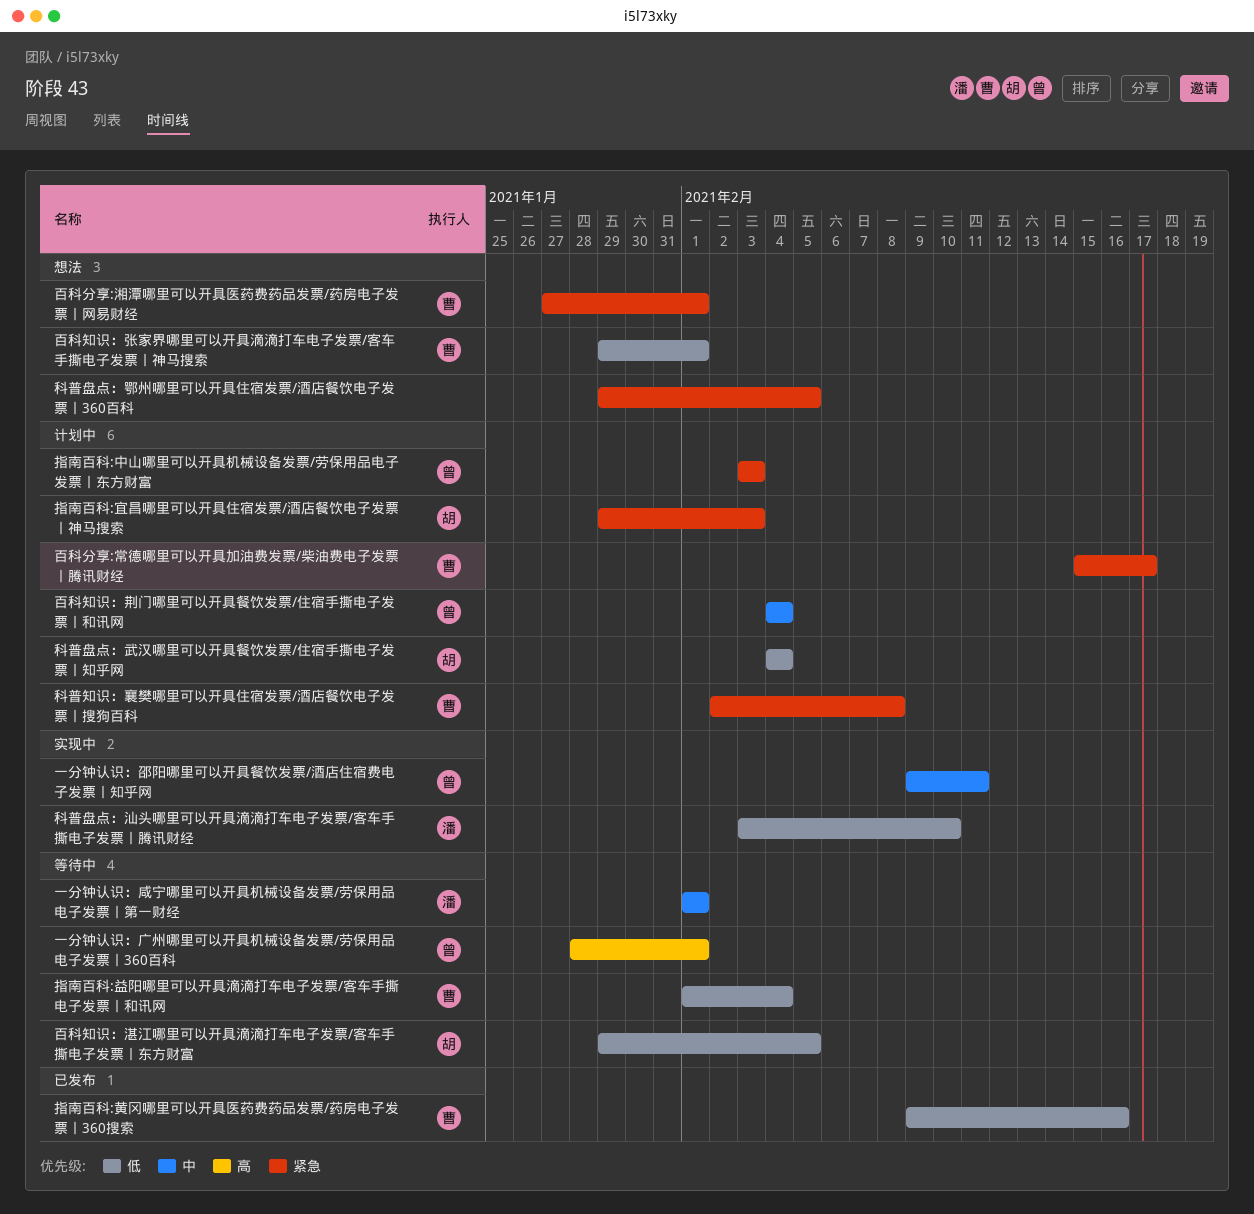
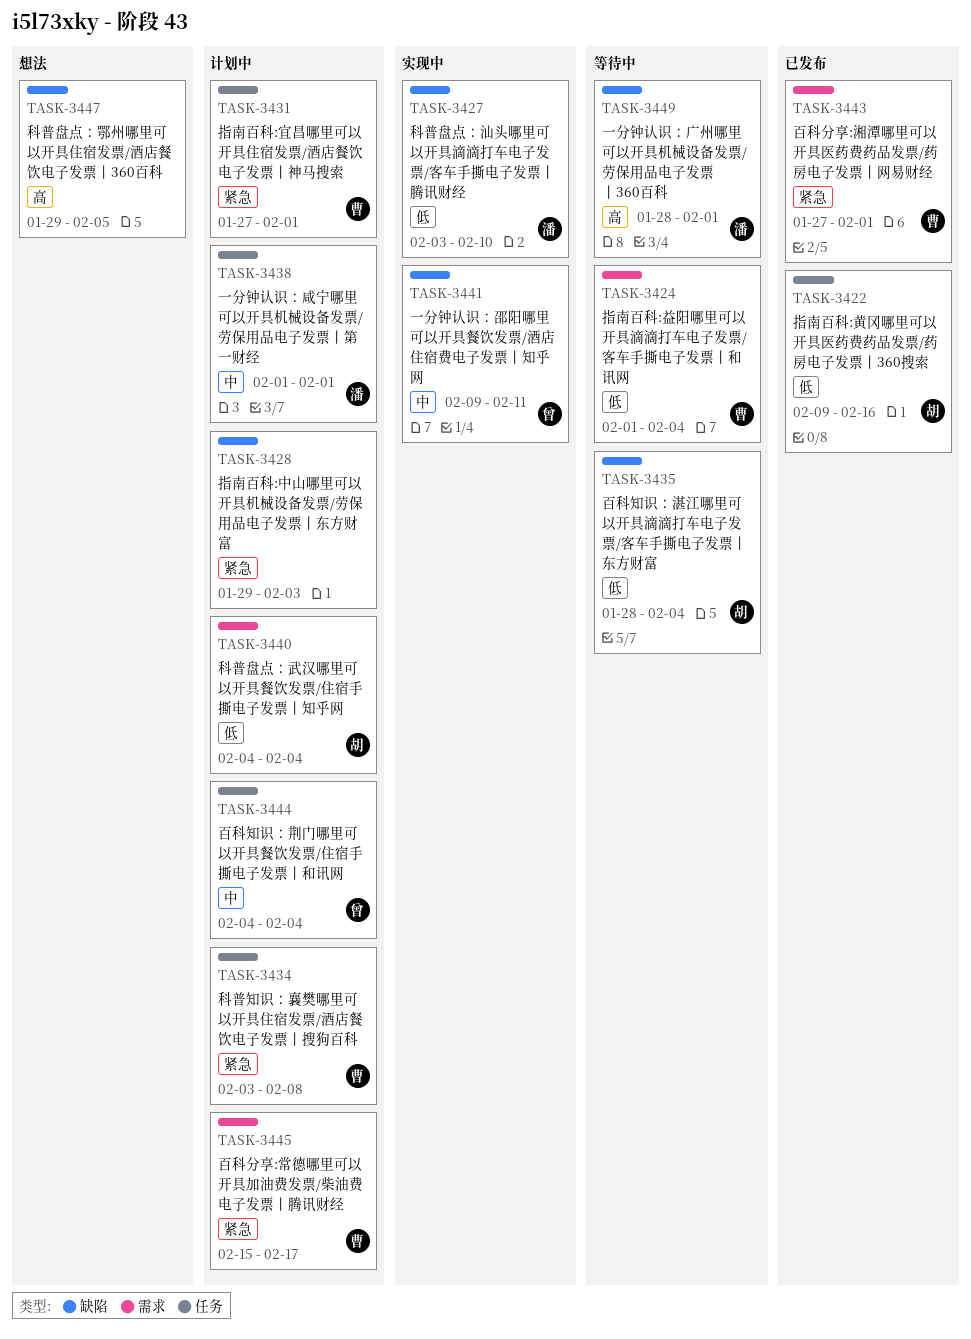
一分钟认识：咸宁哪里可以开具机械设备发票/劳保用品电子发票丨第一财经, status: 等待中 -> 计划中
一分钟认识：广州哪里可以开具机械设备发票/劳保用品电子发票丨360百科, owner: 曾 -> 潘
指南百科:中山哪里可以开具机械设备发票/劳保用品电子发票丨东方财富, owner: 曾 -> none
指南百科:中山哪里可以开具机械设备发票/劳保用品电子发票丨东方财富, start: Feb 3 -> Jan 29
指南百科:宜昌哪里可以开具住宿发票/酒店餐饮电子发票丨神马搜索, owner: 胡 -> 曹
指南百科:宜昌哪里可以开具住宿发票/酒店餐饮电子发票丨神马搜索, start: Jan 29 -> Jan 27
指南百科:宜昌哪里可以开具住宿发票/酒店餐饮电子发票丨神马搜索, due: Feb 3 -> Feb 1
指南百科:黄冈哪里可以开具医药费药品发票/药房电子发票丨360搜索, owner: 曹 -> 胡
百科分享:湘潭哪里可以开具医药费药品发票/药房电子发票丨网易财经, status: 想法 -> 已发布
百科知识：张家界哪里可以开具滴滴打车电子发票/客车手撕电子发票丨神马搜索: present -> none
百科知识：湛江哪里可以开具滴滴打车电子发票/客车手撕电子发票丨东方财富, start: Jan 29 -> Jan 28
百科知识：湛江哪里可以开具滴滴打车电子发票/客车手撕电子发票丨东方财富, due: Feb 5 -> Feb 4
科普盘点：鄂州哪里可以开具住宿发票/酒店餐饮电子发票丨360百科, priority: 紧急 -> 高
科普知识：襄樊哪里可以开具住宿发票/酒店餐饮电子发票丨搜狗百科, start: Feb 2 -> Feb 3

